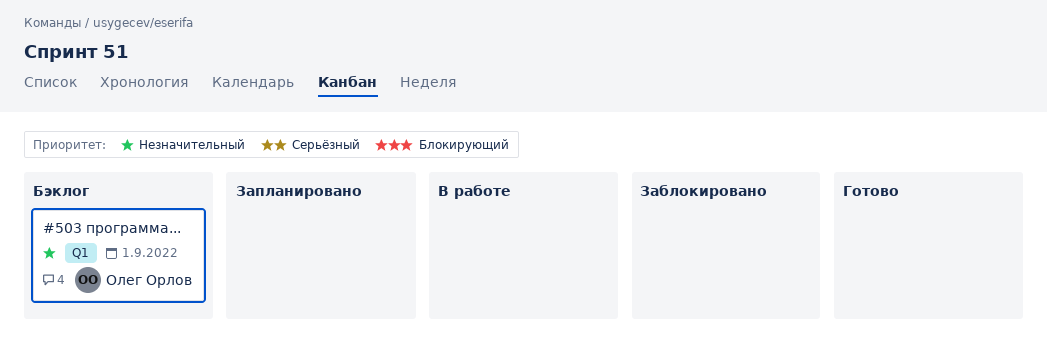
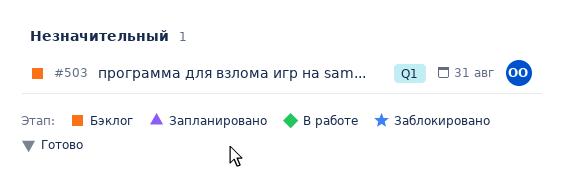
#503, due: Sep 1 -> Aug 31

